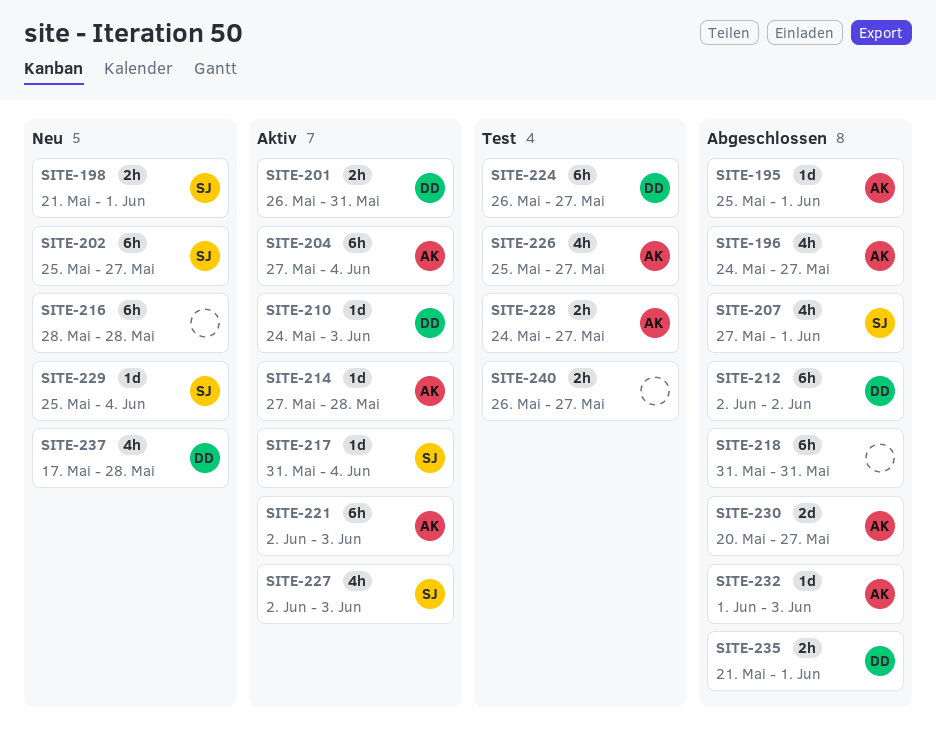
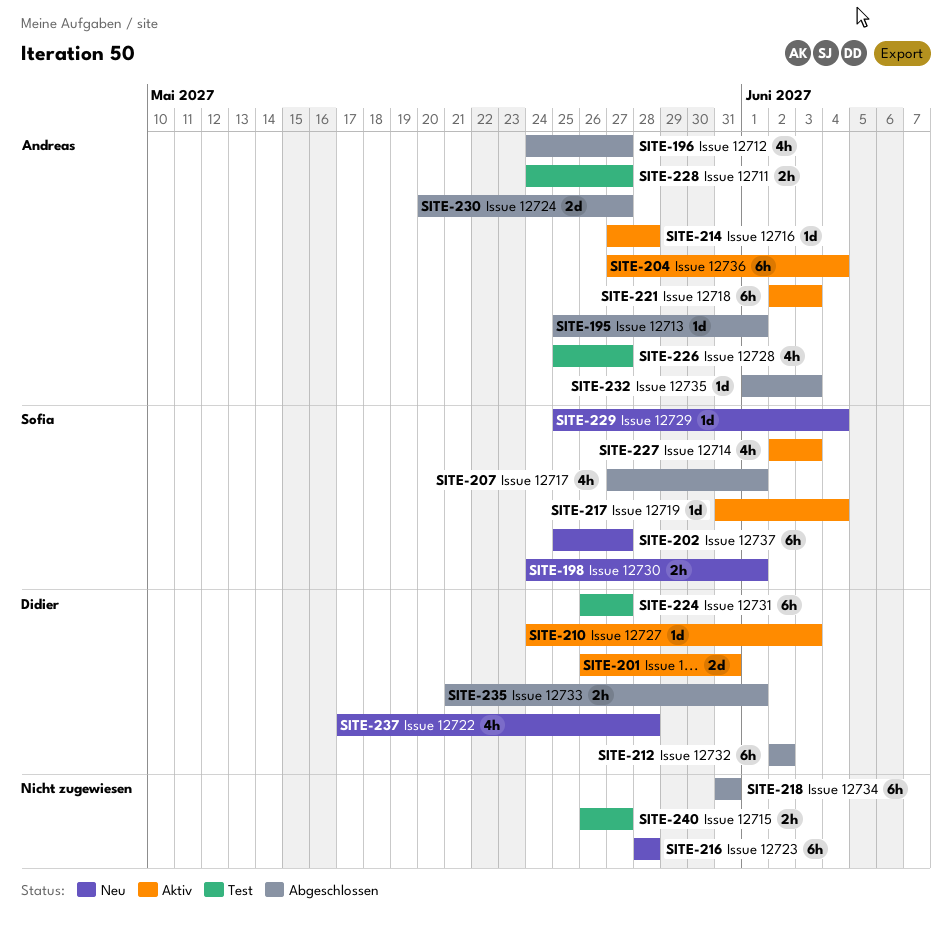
SITE-198, start: May 21 -> May 24
SITE-201, estimate: 2h -> 2d

